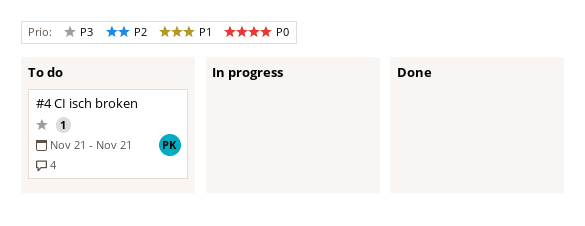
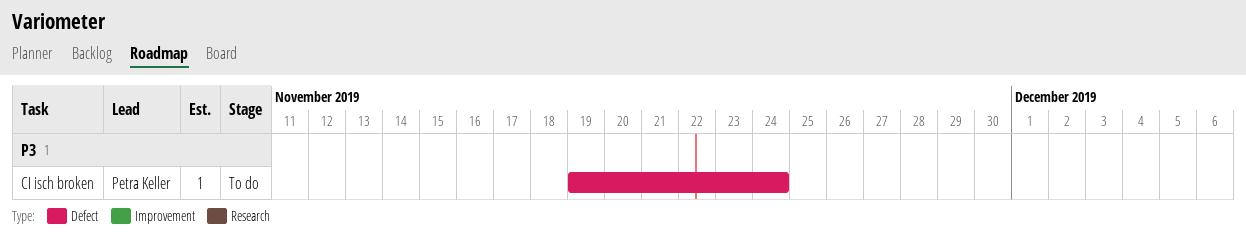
CI isch broken, start: Nov 21 -> Nov 19
CI isch broken, due: Nov 21 -> Nov 24

